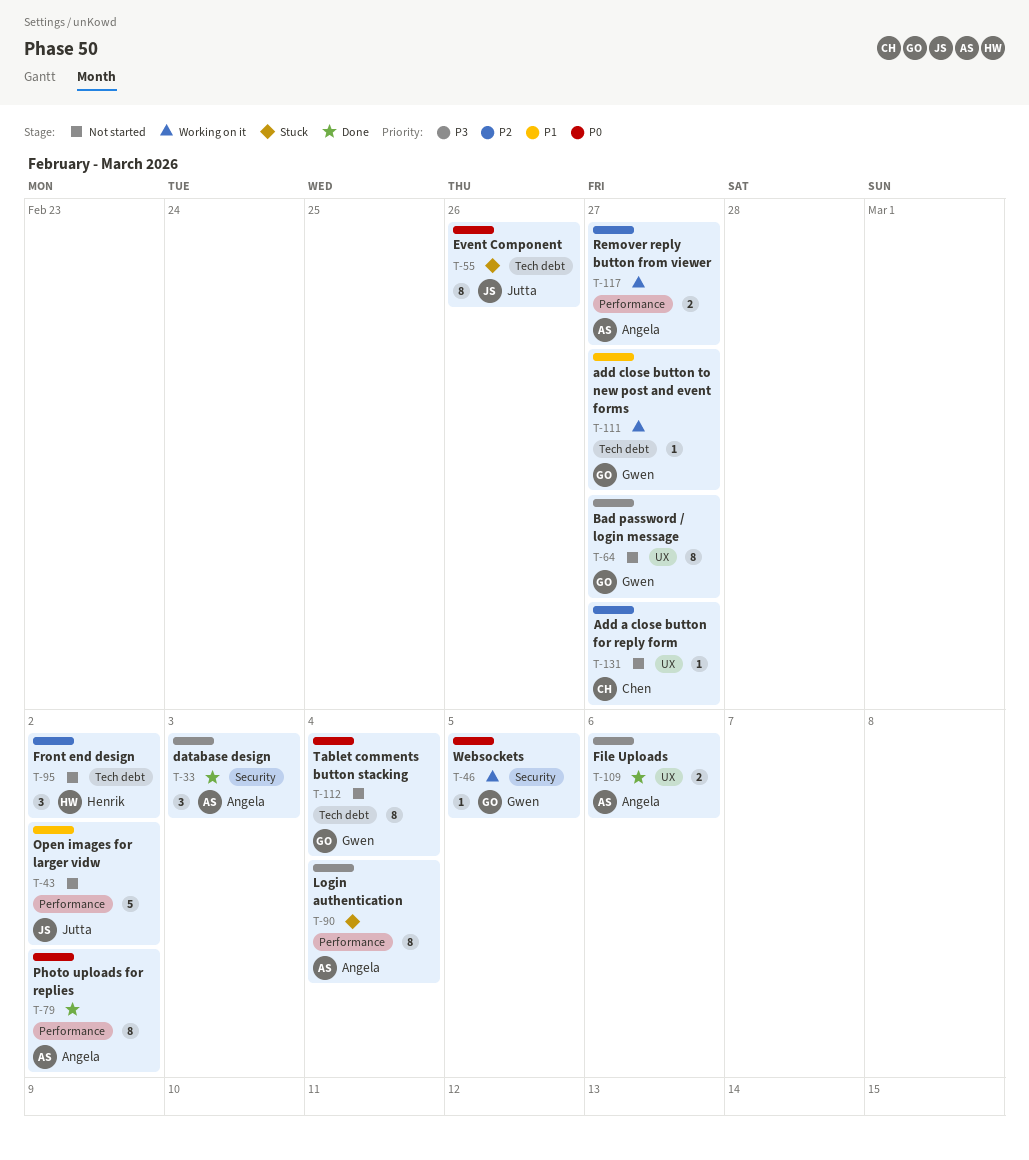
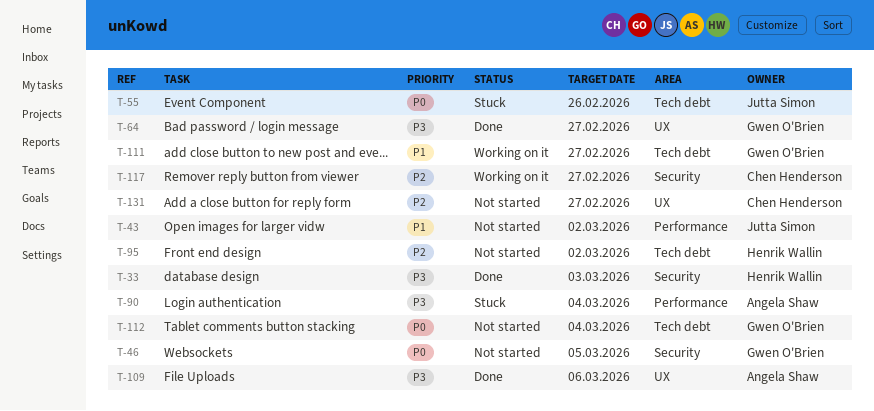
T-33, owner: Angela Shaw -> Henrik Wallin
T-46, status: Working on it -> Not started
T-64, status: Not started -> Done
T-79: present -> none
T-117, owner: Angela Shaw -> Chen Henderson
T-117, label: Performance -> Security

